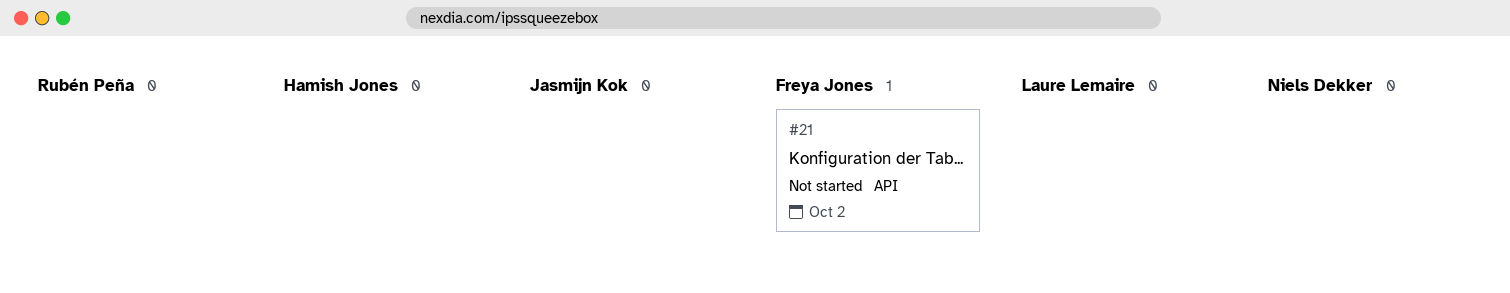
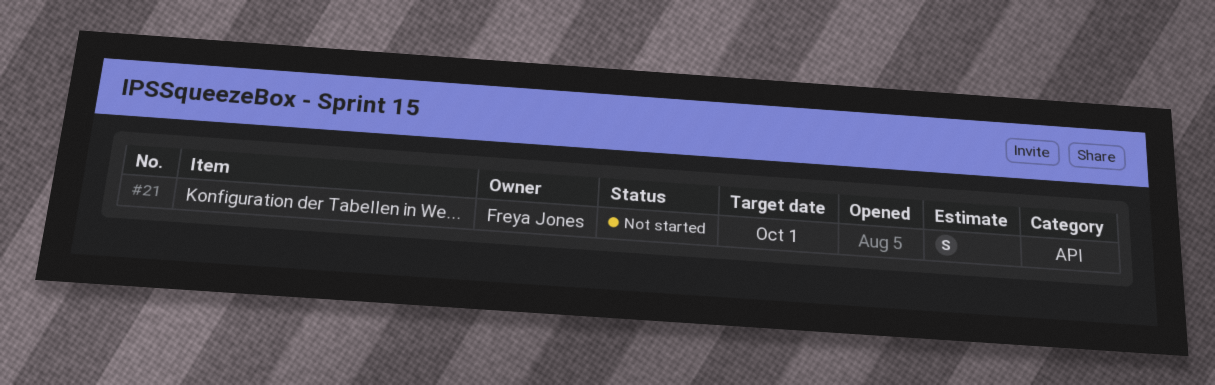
#21, due: Oct 2 -> Oct 1

